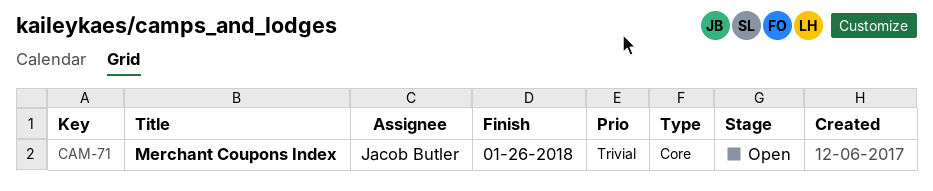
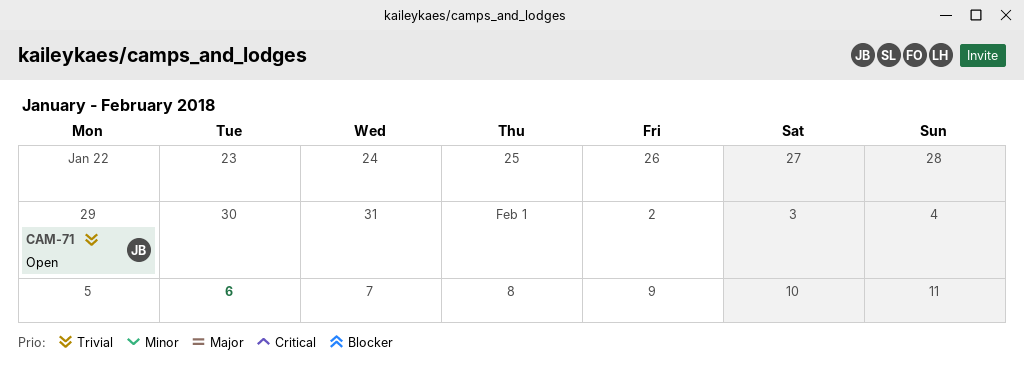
CAM-71, due: Jan 26 -> Jan 29

